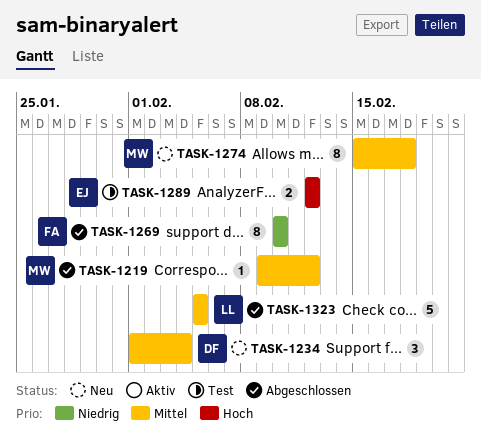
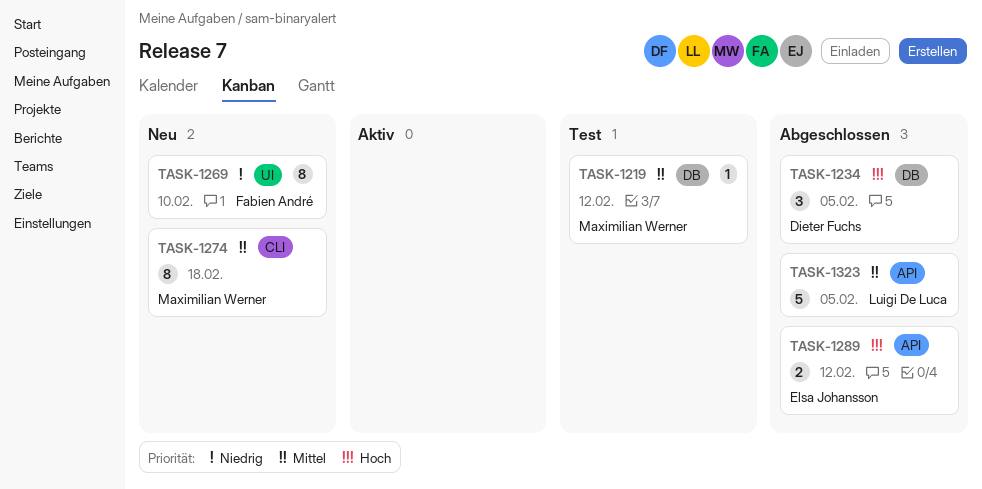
TASK-1219, status: Abgeschlossen -> Test
TASK-1234, status: Neu -> Abgeschlossen
TASK-1234, priority: Mittel -> Hoch
TASK-1234, due: Feb 4 -> Feb 5
TASK-1269, status: Abgeschlossen -> Neu
TASK-1289, status: Test -> Abgeschlossen

